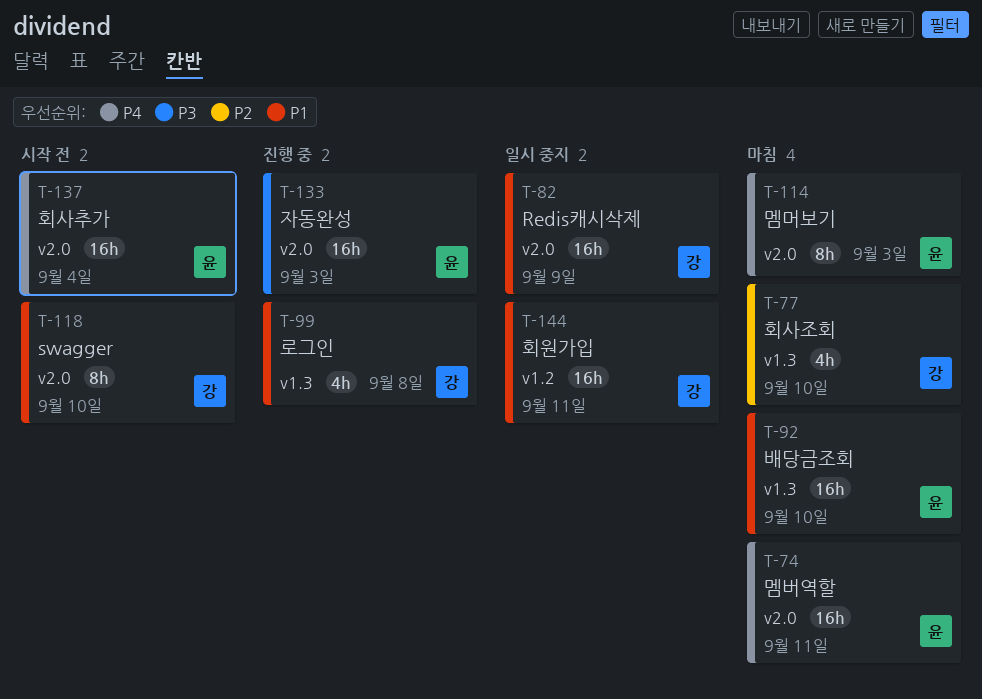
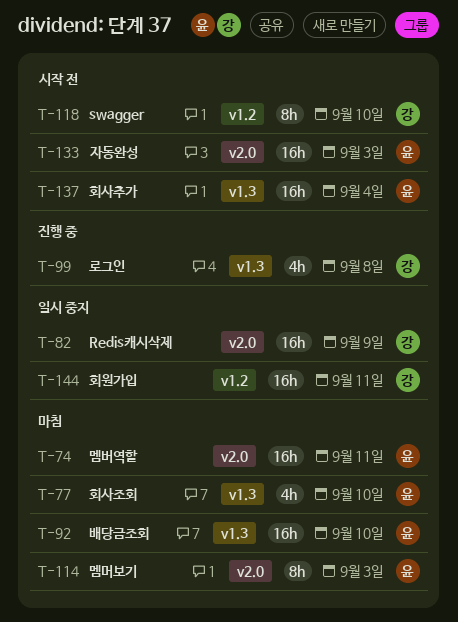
T-77, owner: 강 -> 윤
T-118, label: v2.0 -> v1.2
T-133, status: 진행 중 -> 시작 전
T-137, label: v2.0 -> v1.3

